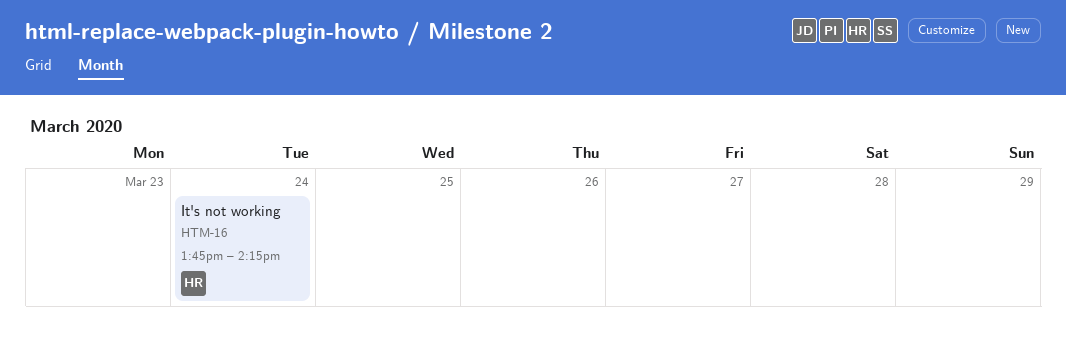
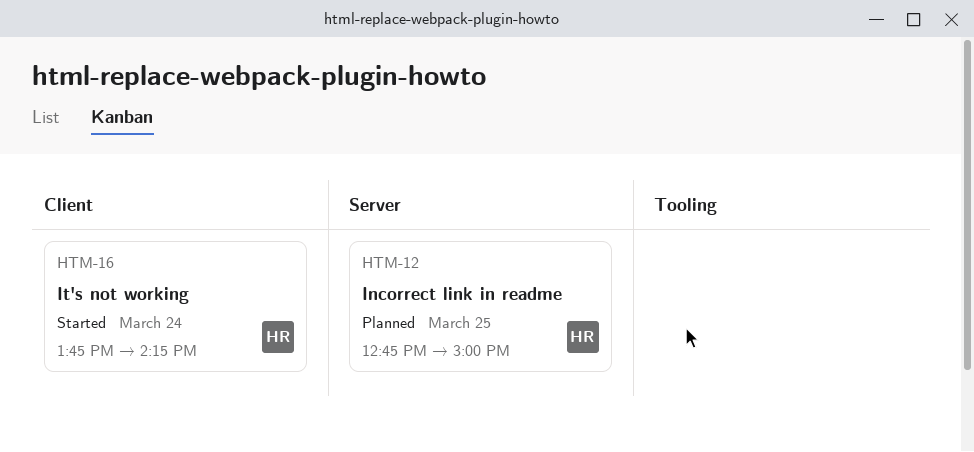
HTM-12: none -> present

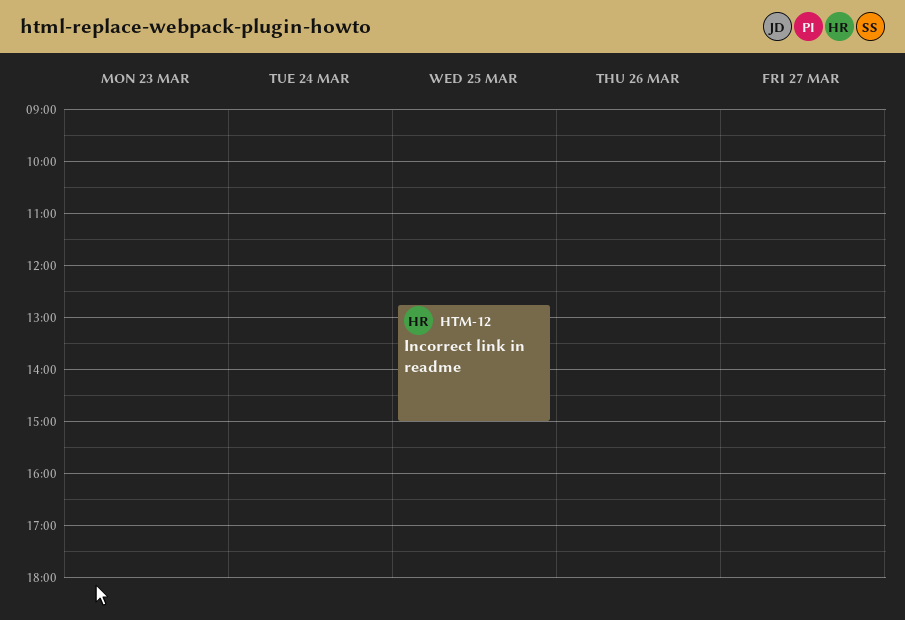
HTM-16: present -> none

